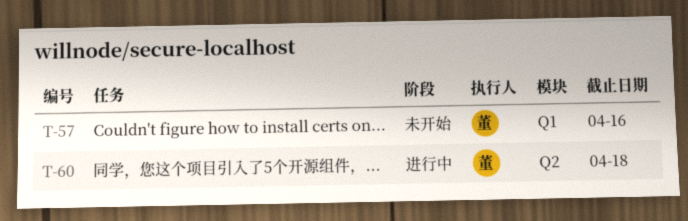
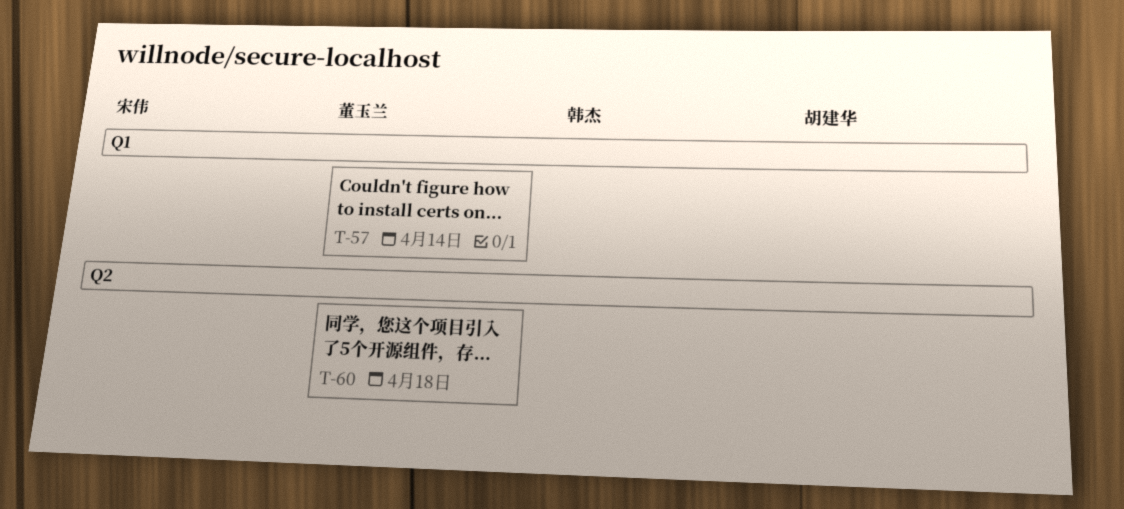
T-57, due: Apr 16 -> Apr 14

